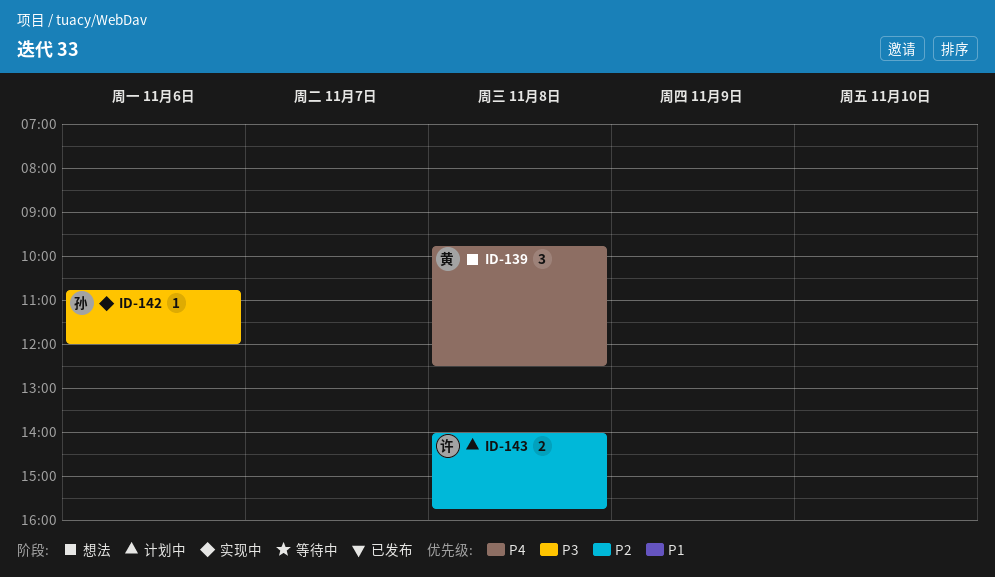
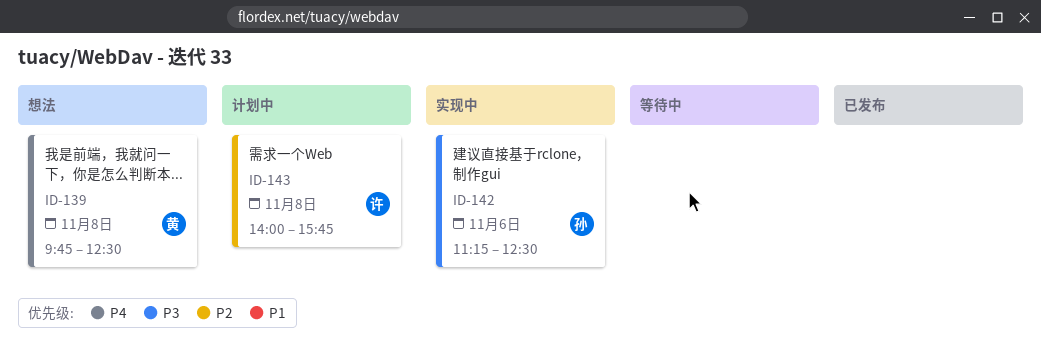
ID-142, begins: 10:45 -> 11:15
ID-142, ends: 12:00 -> 12:30

